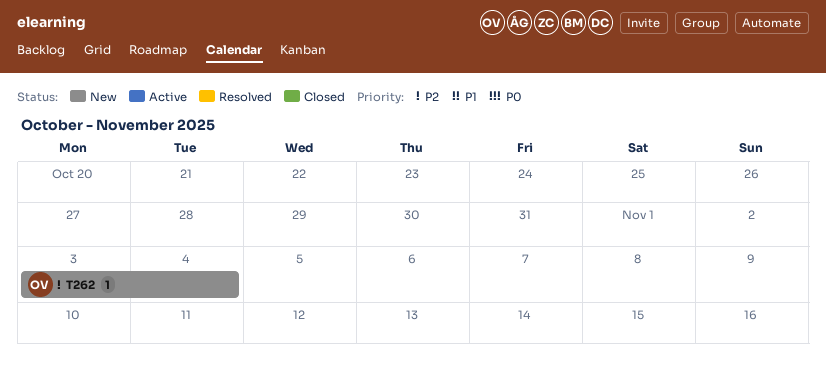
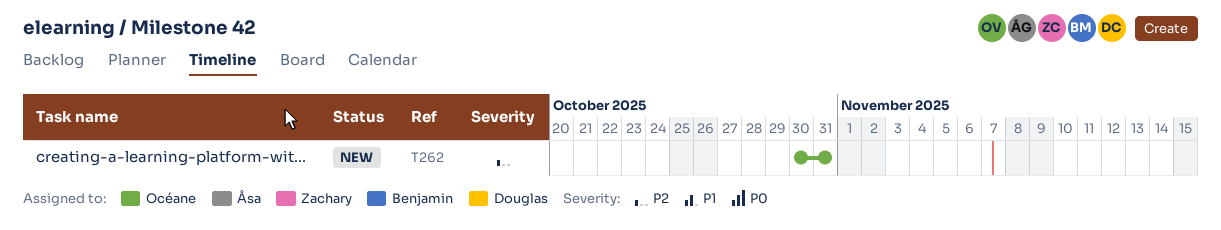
T262, start: Nov 3 -> Oct 30
T262, due: Nov 4 -> Oct 31

